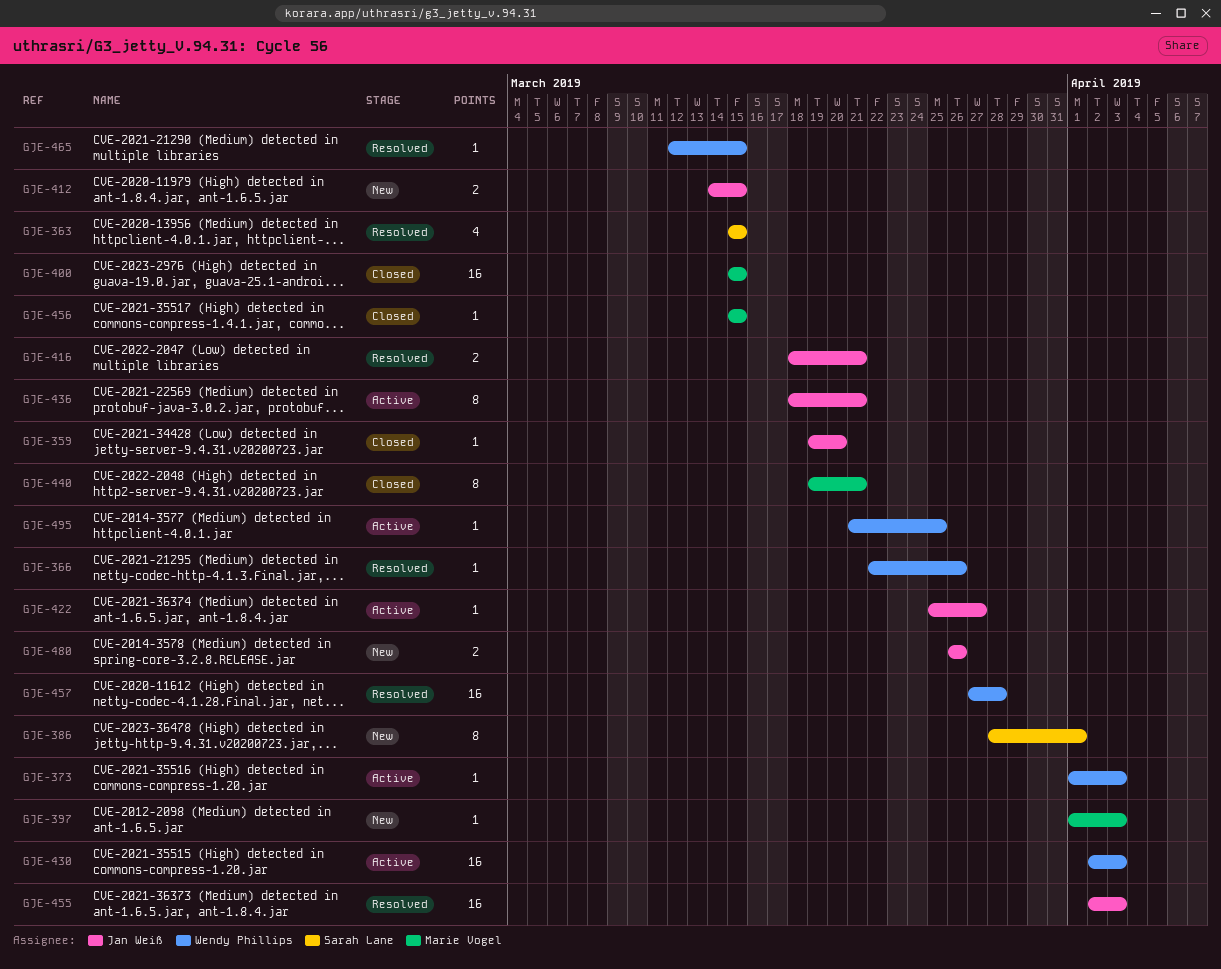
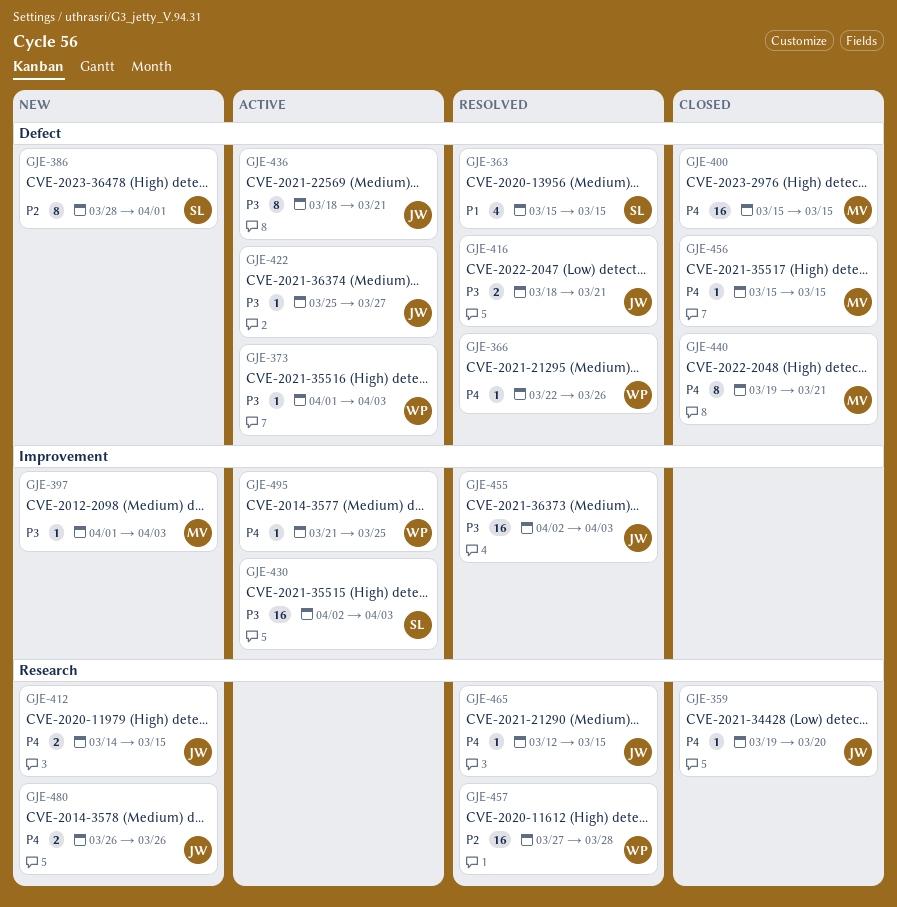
GJE-430, owner: Wendy Phillips -> Sarah Lane
GJE-465, owner: Wendy Phillips -> Jan Weiß

